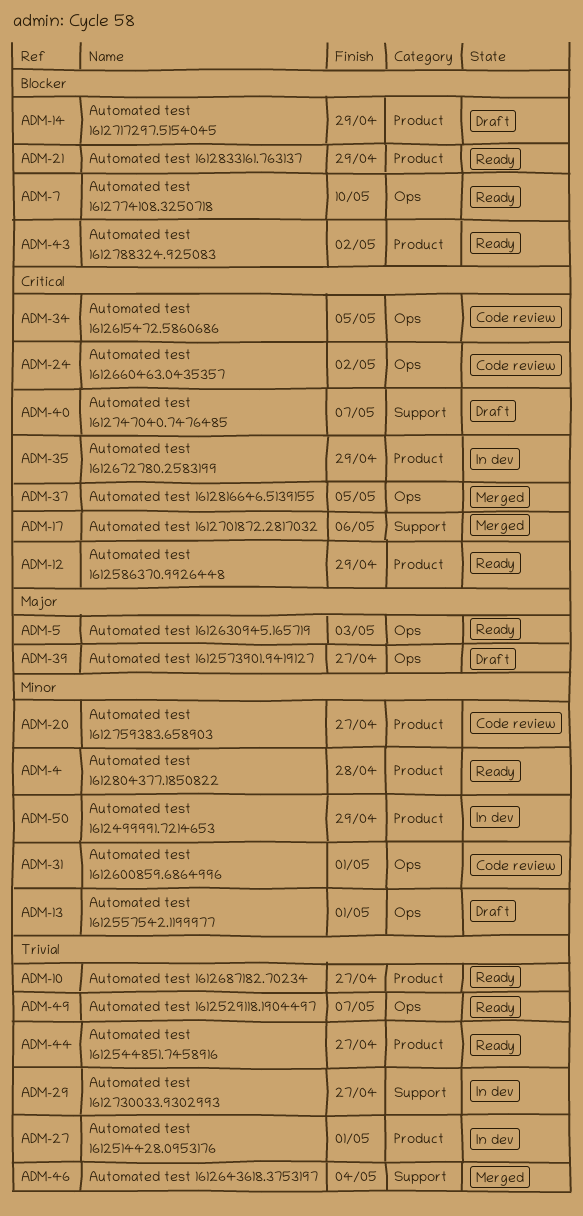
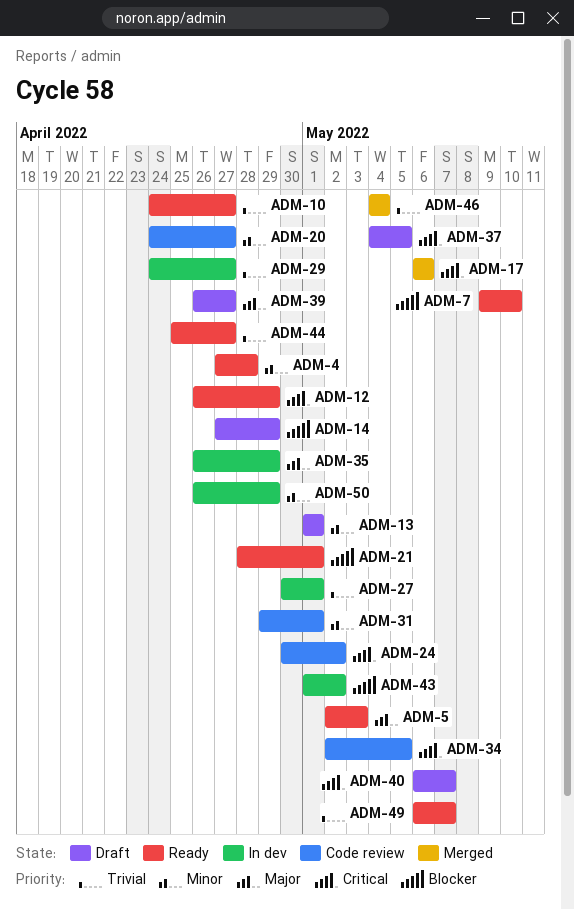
ADM-21, due: Apr 29 -> May 1
ADM-35, priority: Critical -> Major
ADM-37, status: Merged -> Draft
ADM-43, status: Ready -> In dev

